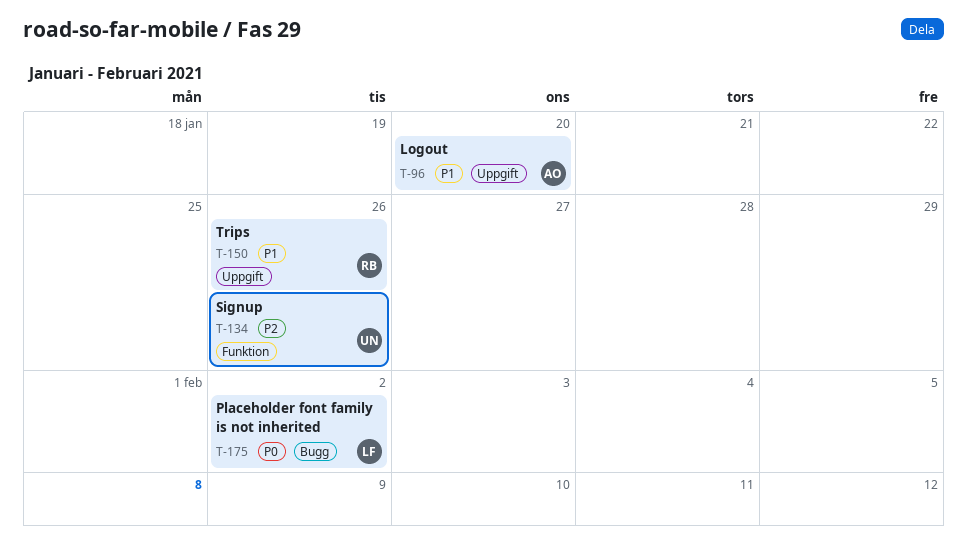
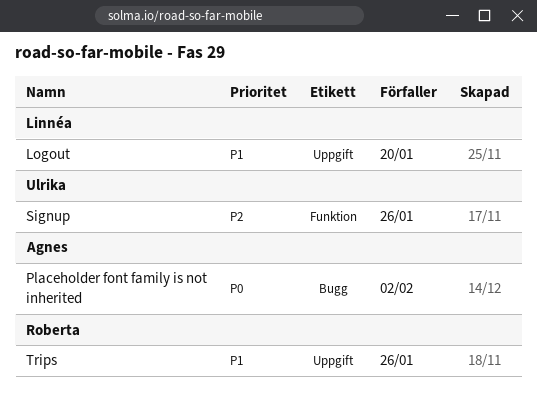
Logout, owner: Agnes -> Linnéa
Placeholder font family is not inherited, owner: Linnéa -> Agnes

